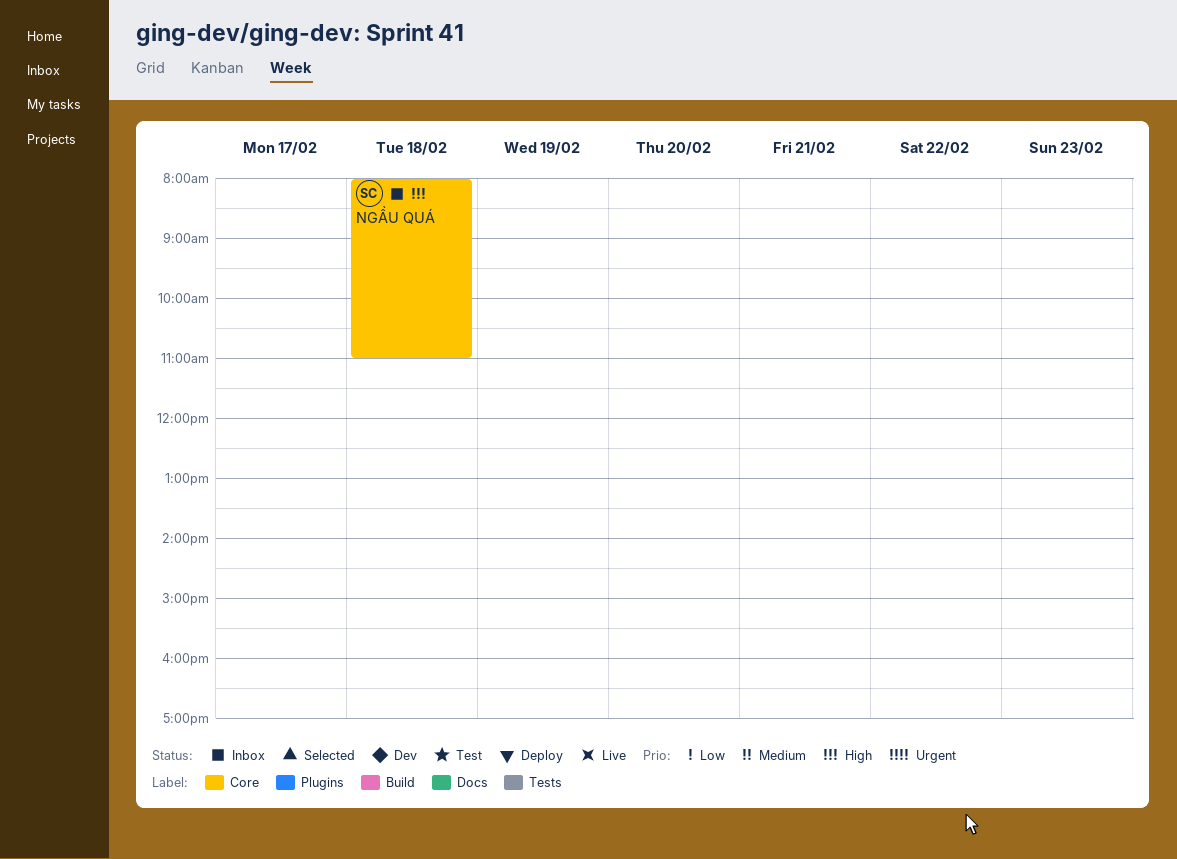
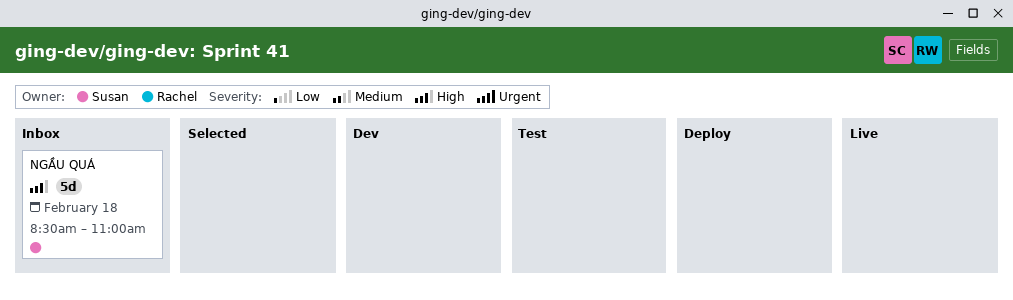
NGẦU QUÁ, begins: 08:00 -> 08:30

